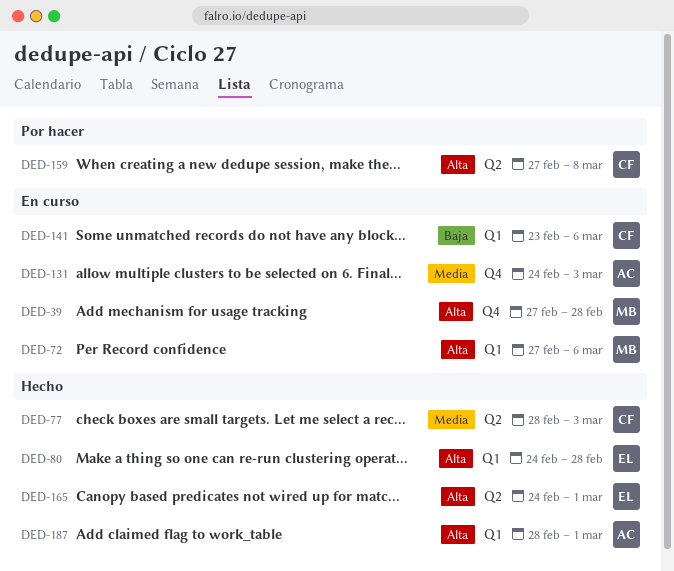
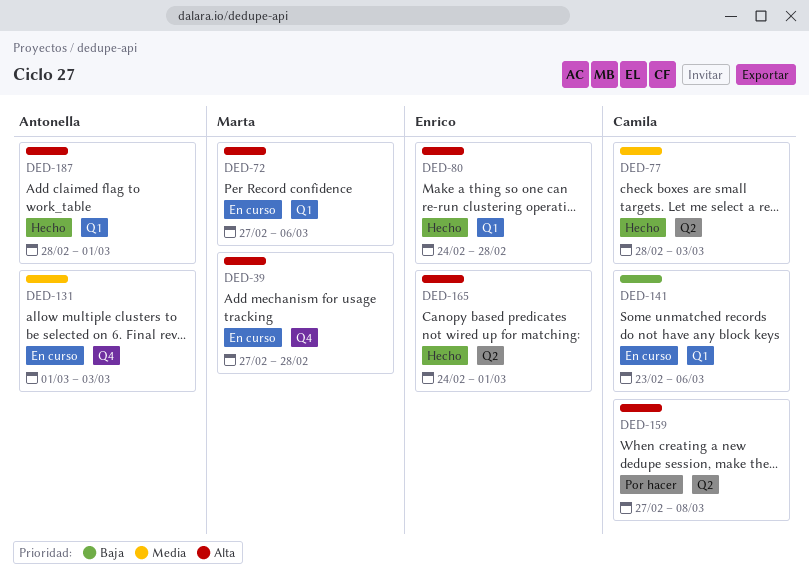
DED-131, start: Feb 24 -> Mar 1

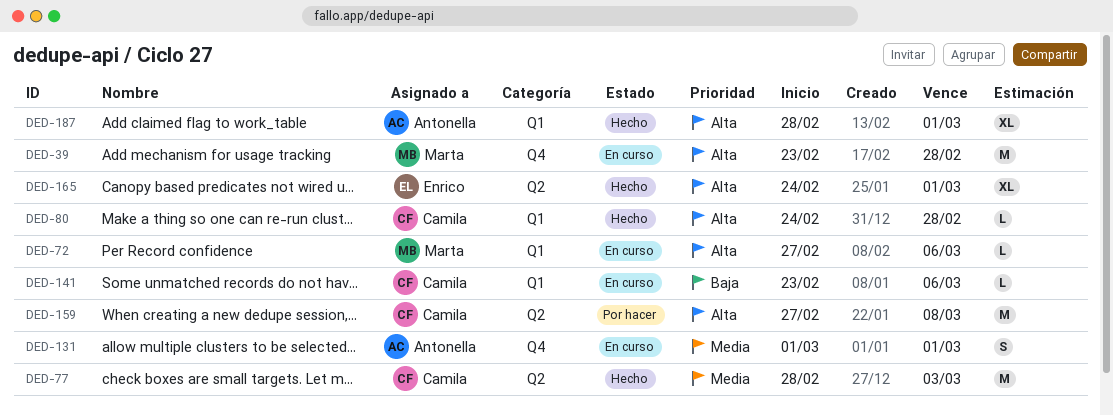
DED-39, start: Feb 27 -> Feb 23
DED-80, owner: Enrico -> Camila
DED-131, due: Mar 3 -> Mar 1

